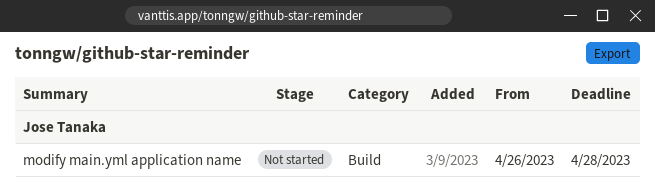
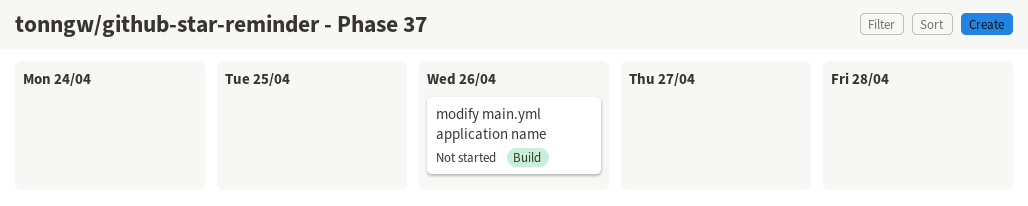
modify main.yml application name, due: Apr 28 -> Apr 26

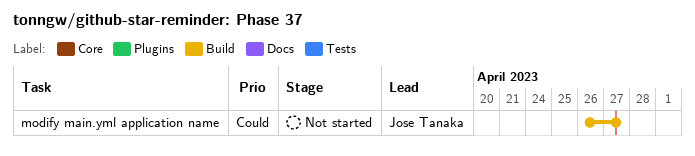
modify main.yml application name, due: Apr 26 -> Apr 27

